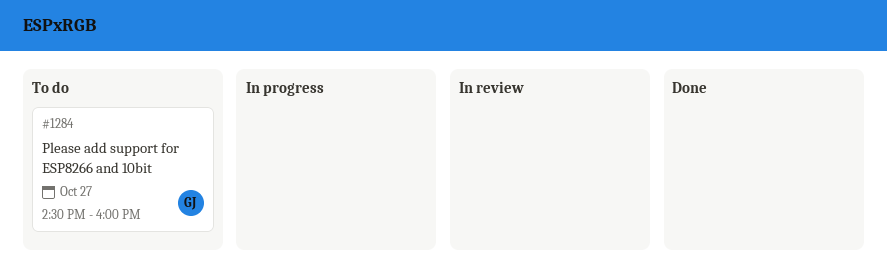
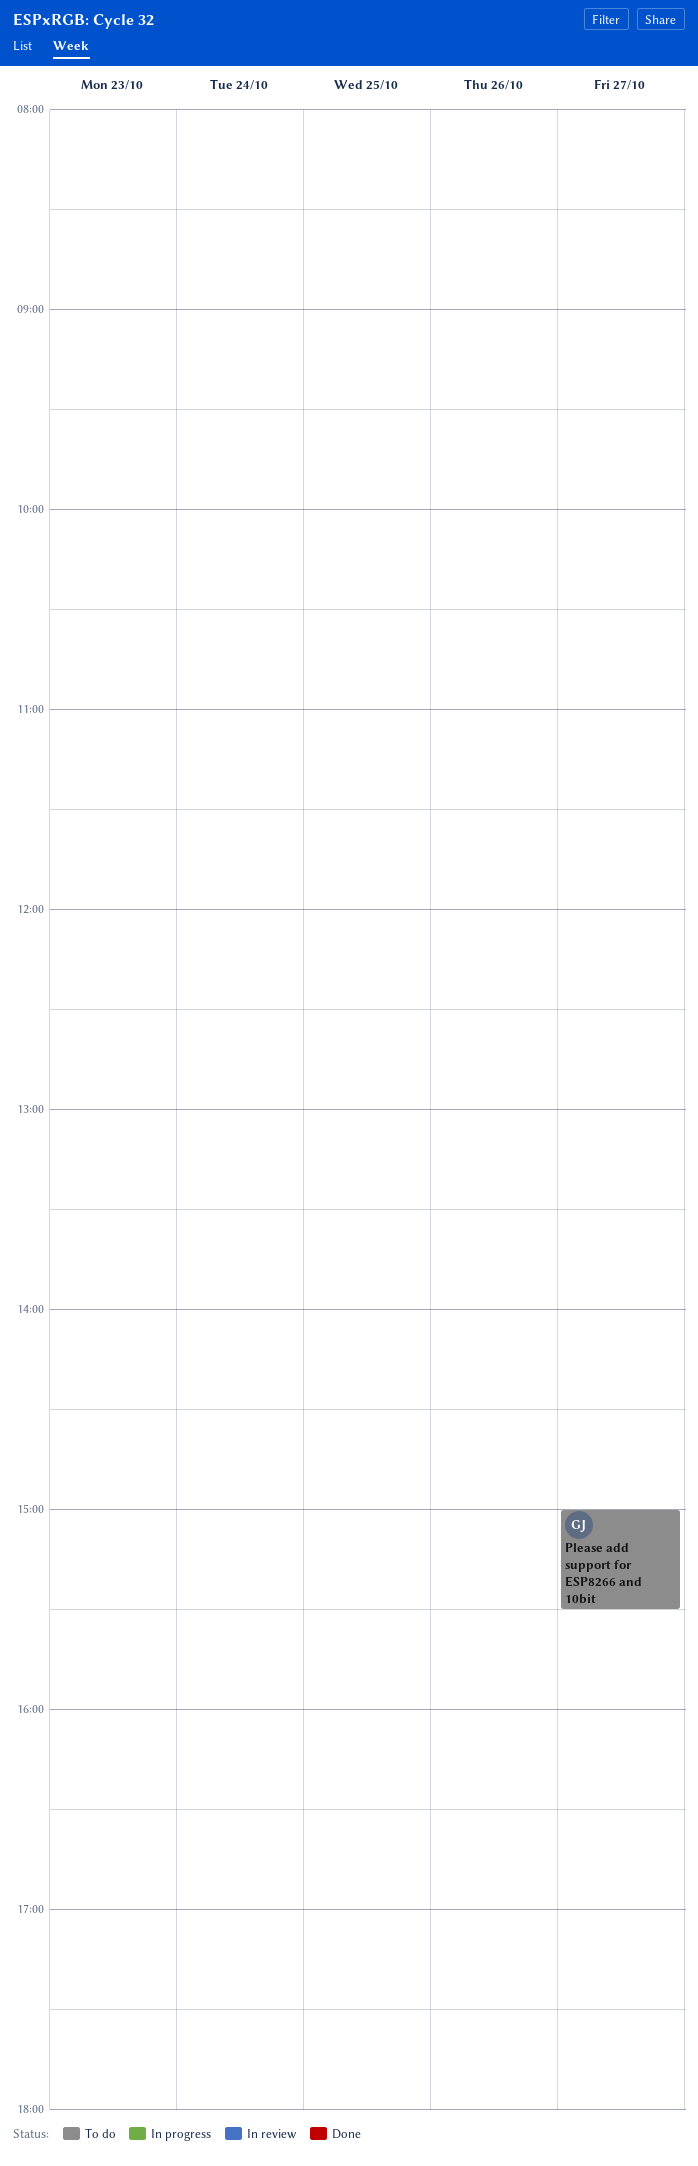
Please add support for ESP8266 and 10bit, begins: 14:30 -> 15:00
Please add support for ESP8266 and 10bit, ends: 16:00 -> 15:30

